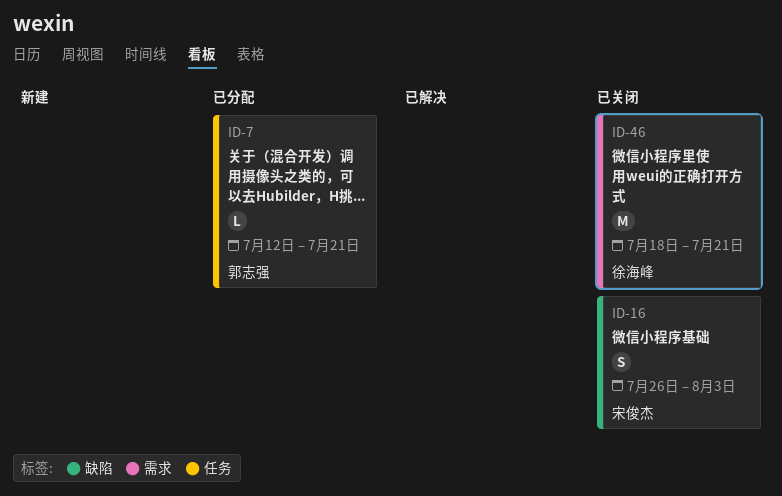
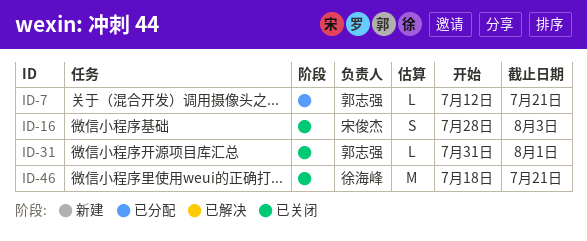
ID-16, start: Jul 26 -> Jul 28
ID-31: none -> present

